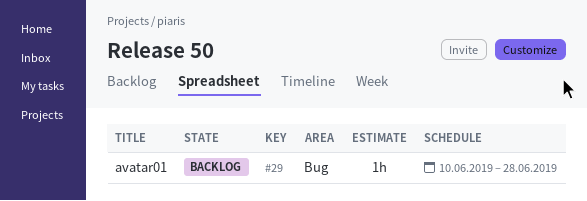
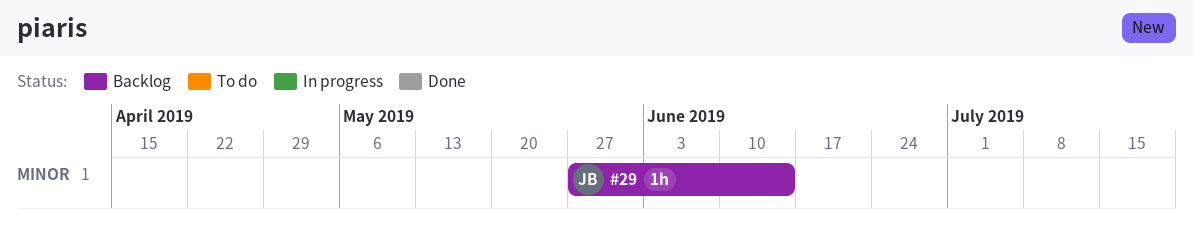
#29, start: Jun 10 -> May 27
#29, due: Jun 28 -> Jun 14

